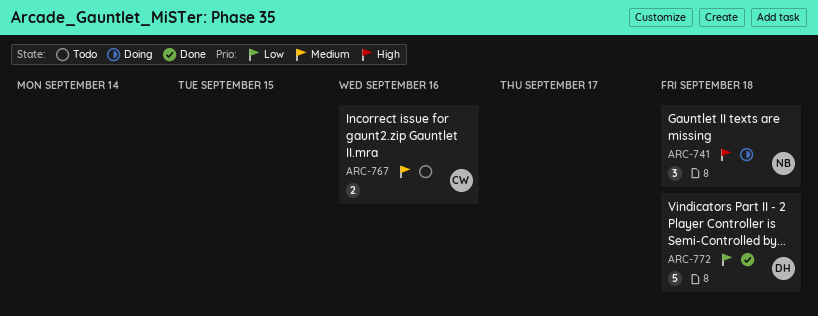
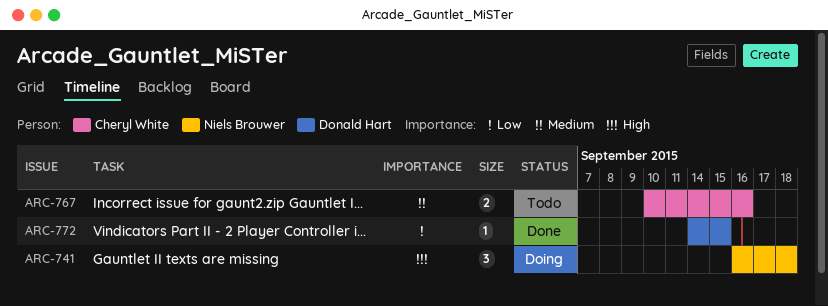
ARC-772, estimate: 5 -> 1
ARC-772, due: Sep 18 -> Sep 15

